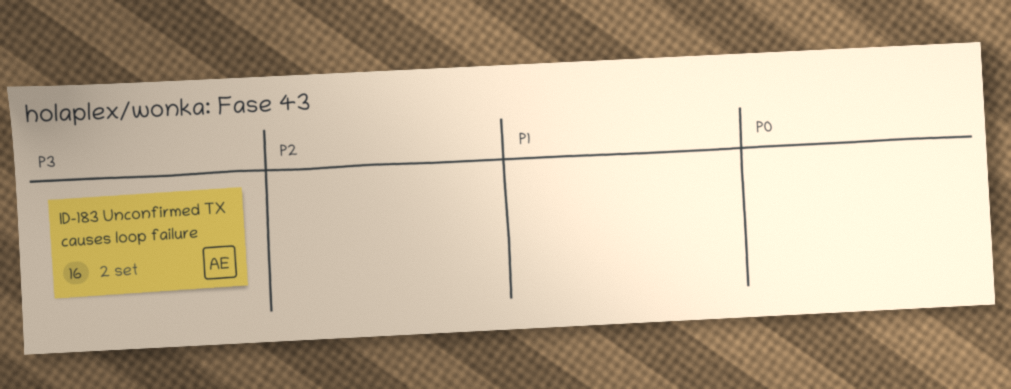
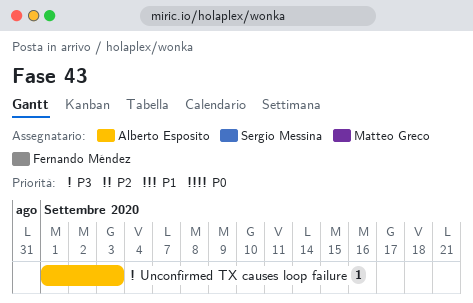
Unconfirmed TX causes loop failure, estimate: 16 -> 1
Unconfirmed TX causes loop failure, due: Sep 2 -> Sep 3

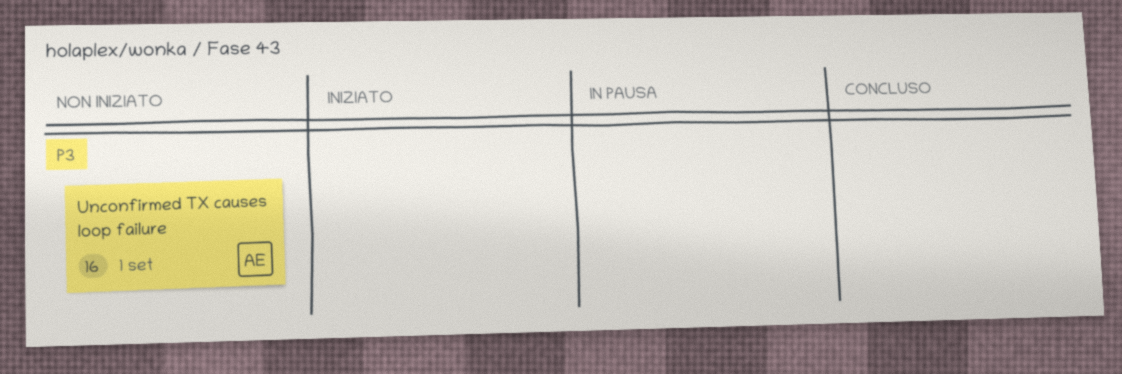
Unconfirmed TX causes loop failure, estimate: 1 -> 16
Unconfirmed TX causes loop failure, due: Sep 3 -> Sep 1

